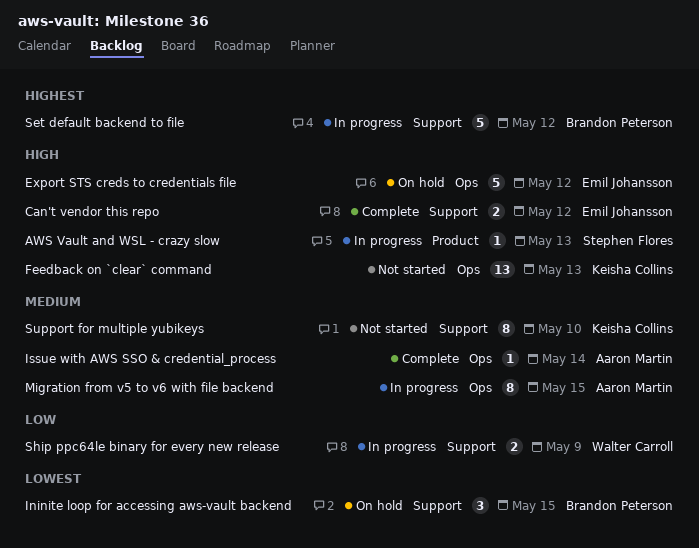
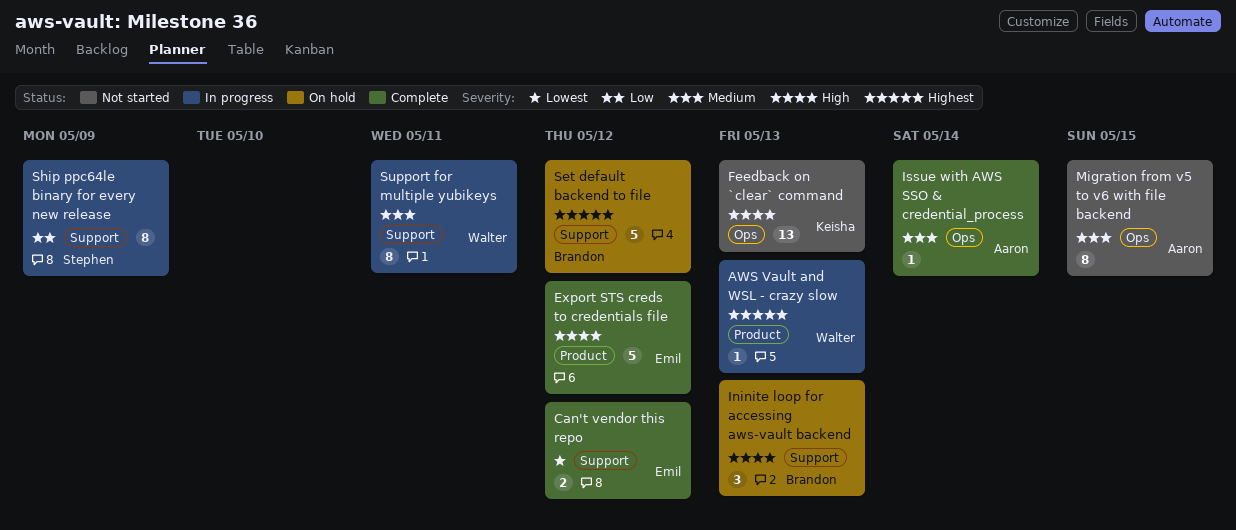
AWS Vault and WSL - crazy slow, owner: Stephen Flores -> Walter Carroll
AWS Vault and WSL - crazy slow, priority: High -> Highest
Can't vendor this repo, priority: High -> Lowest
Export STS creds to credentials file, status: On hold -> Complete
Export STS creds to credentials file, label: Ops -> Product
Ininite loop for accessing aws-vault backend, priority: Lowest -> High
Ininite loop for accessing aws-vault backend, due: May 15 -> May 13
Migration from v5 to v6 with file backend, status: In progress -> Not started
Set default backend to file, status: In progress -> On hold
Ship ppc64le binary for every new release, owner: Walter Carroll -> Stephen Flores
Ship ppc64le binary for every new release, estimate: 2 -> 8
Support for multiple yubikeys, status: Not started -> In progress
Support for multiple yubikeys, owner: Keisha Collins -> Walter Carroll
Support for multiple yubikeys, due: May 10 -> May 11

